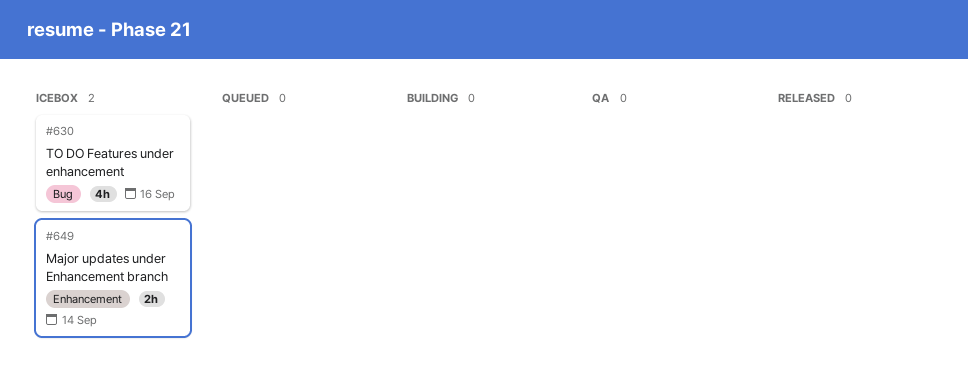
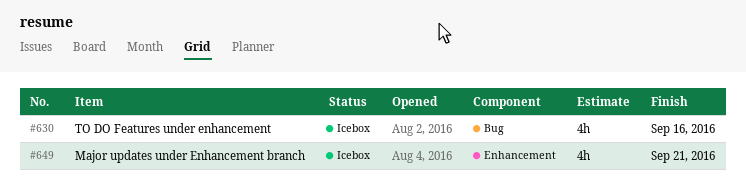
#649, estimate: 2h -> 4h
#649, due: Sep 14 -> Sep 21

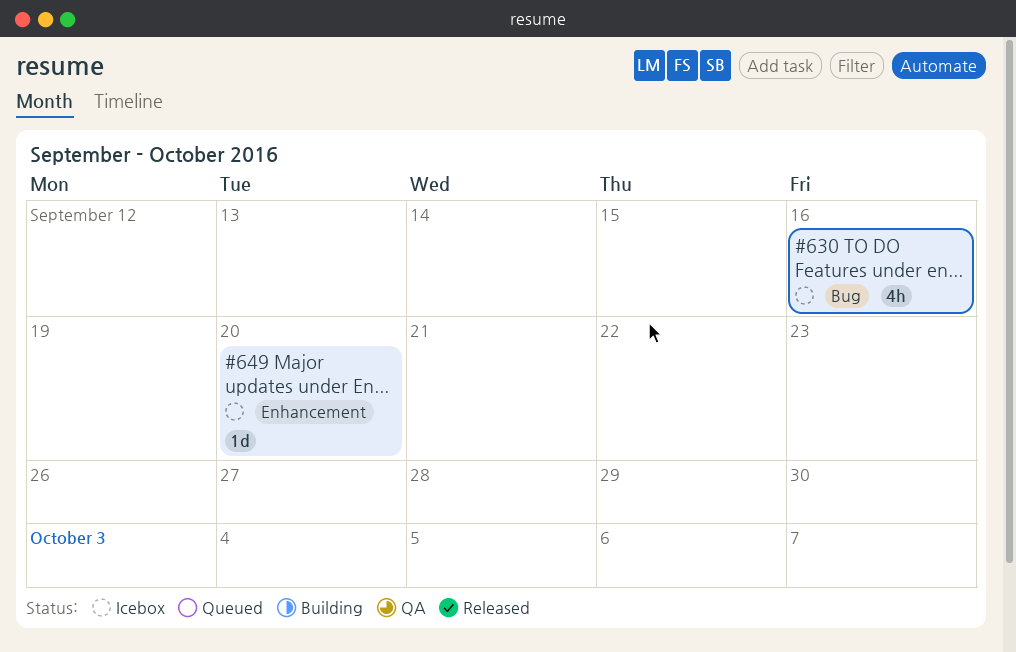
#649, estimate: 4h -> 1d
#649, due: Sep 21 -> Sep 20

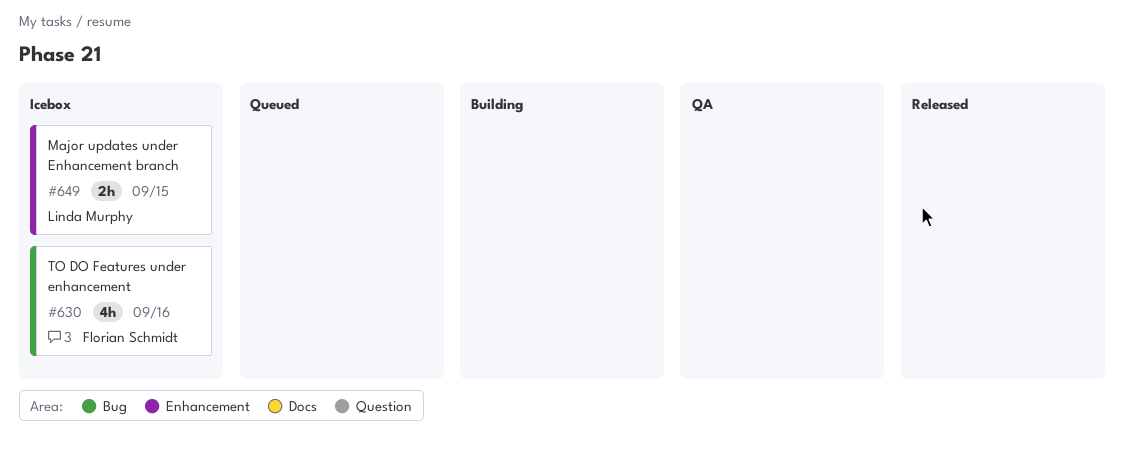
#649, estimate: 1d -> 2h
#649, due: Sep 20 -> Sep 15

